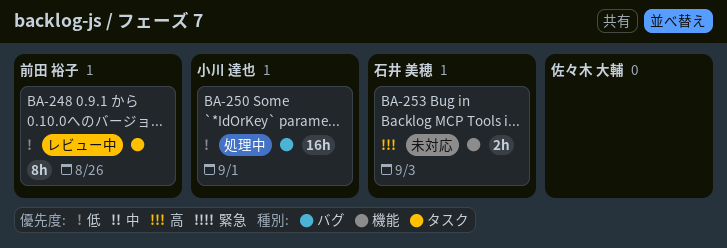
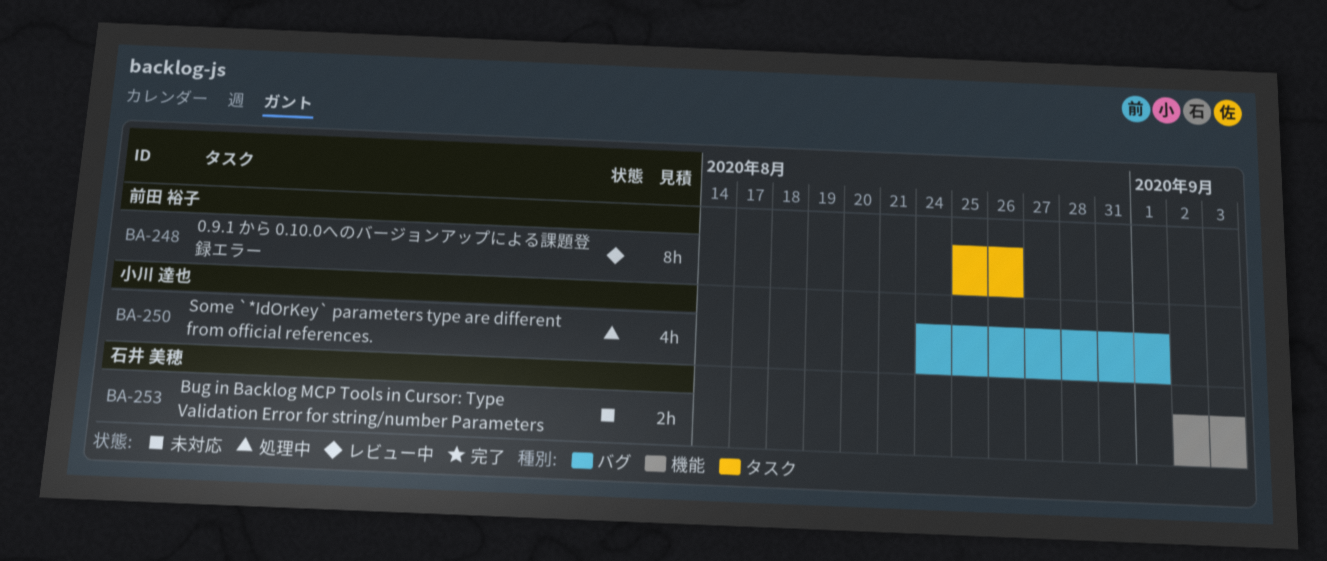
BA-250, estimate: 16h -> 4h

